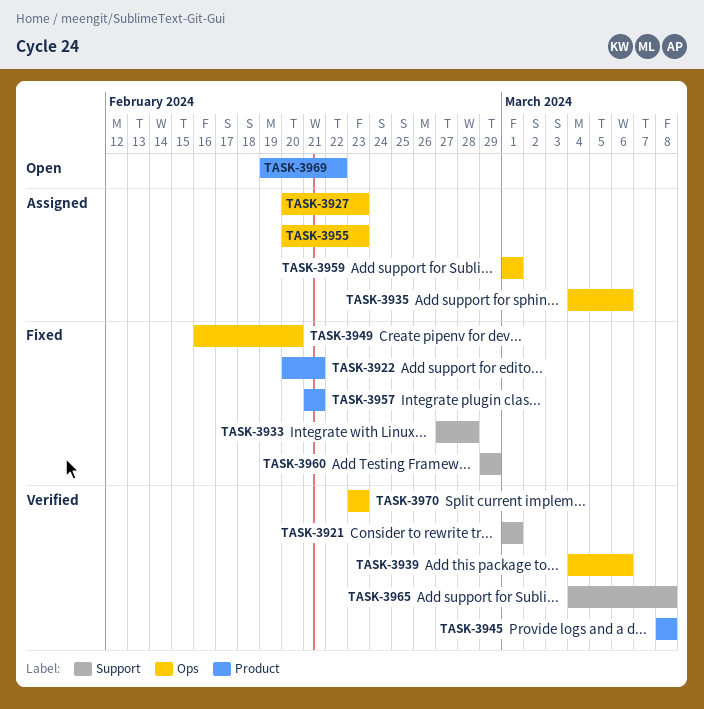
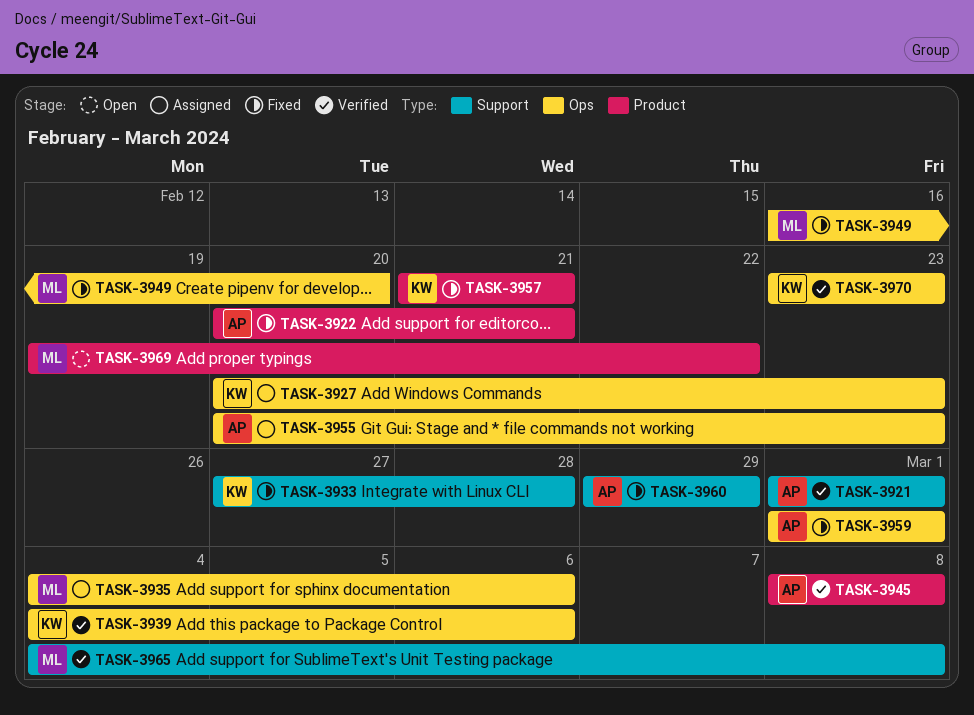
TASK-3959, status: Assigned -> Fixed

